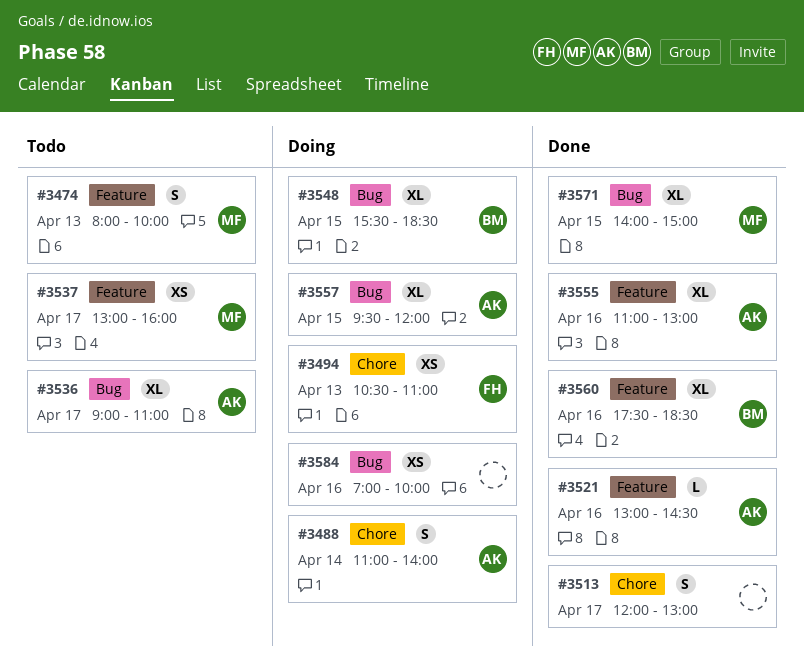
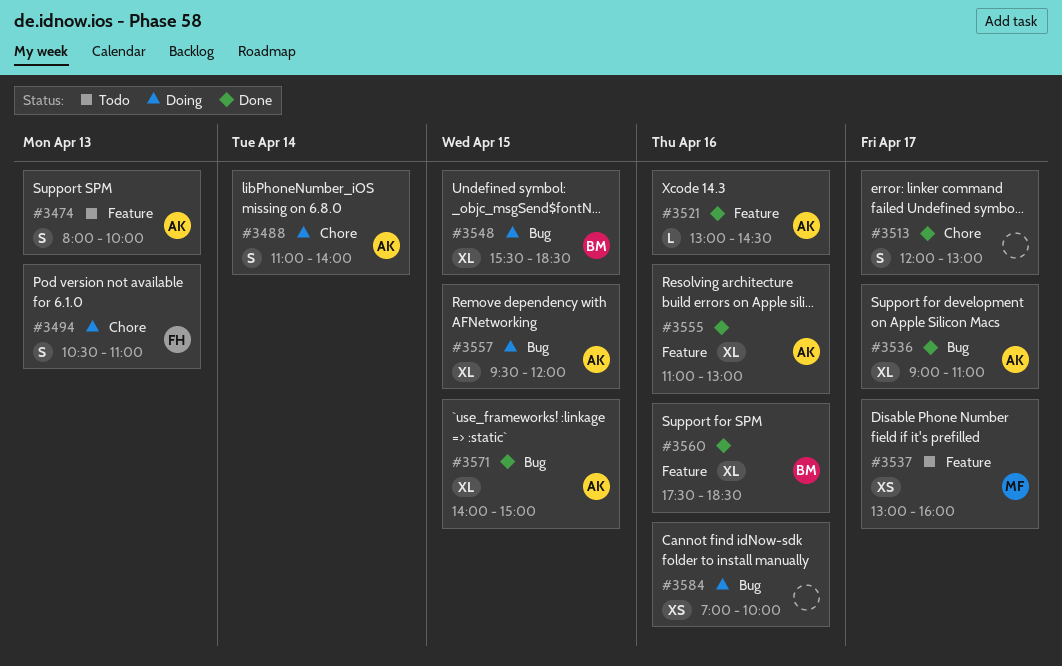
#3474, owner: MF -> AK
#3494, estimate: XS -> S
#3536, status: Todo -> Done
#3571, owner: MF -> AK

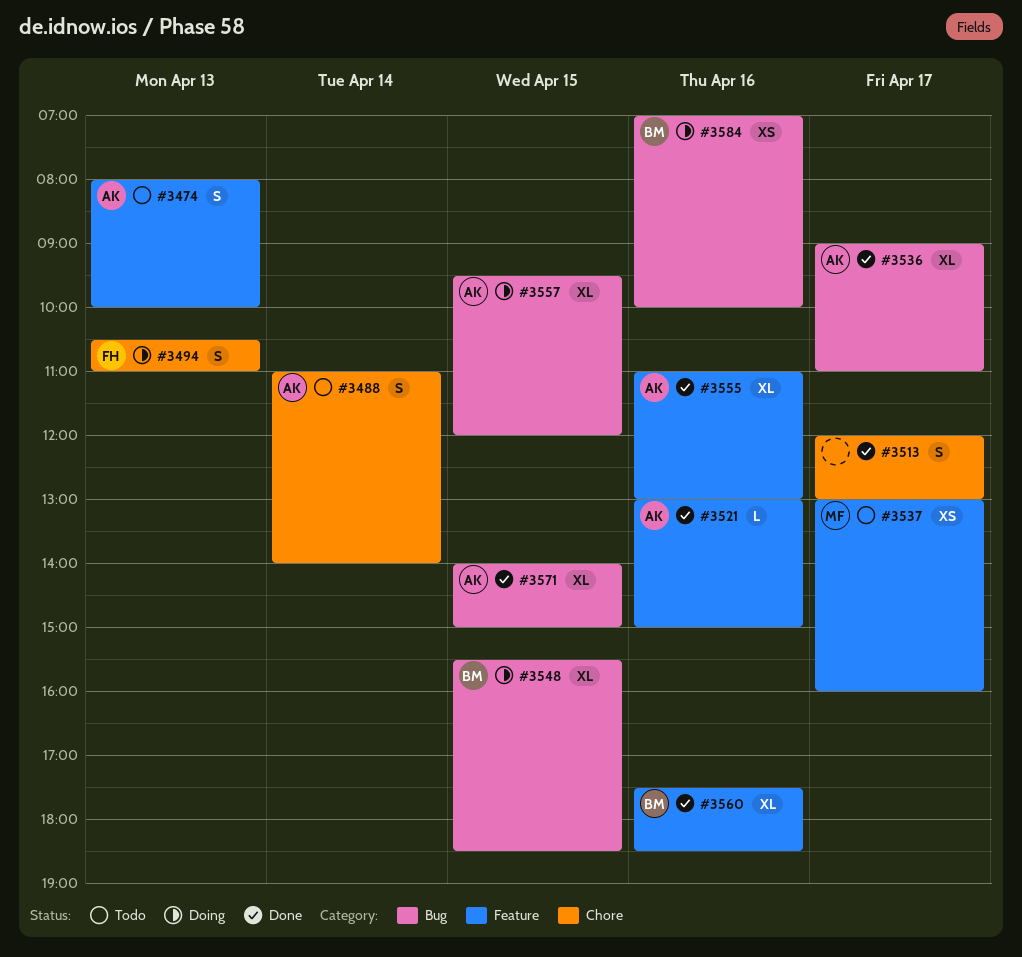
#3488, status: Doing -> Todo
#3521, ends: 14:30 -> 15:00
#3584, owner: none -> BM

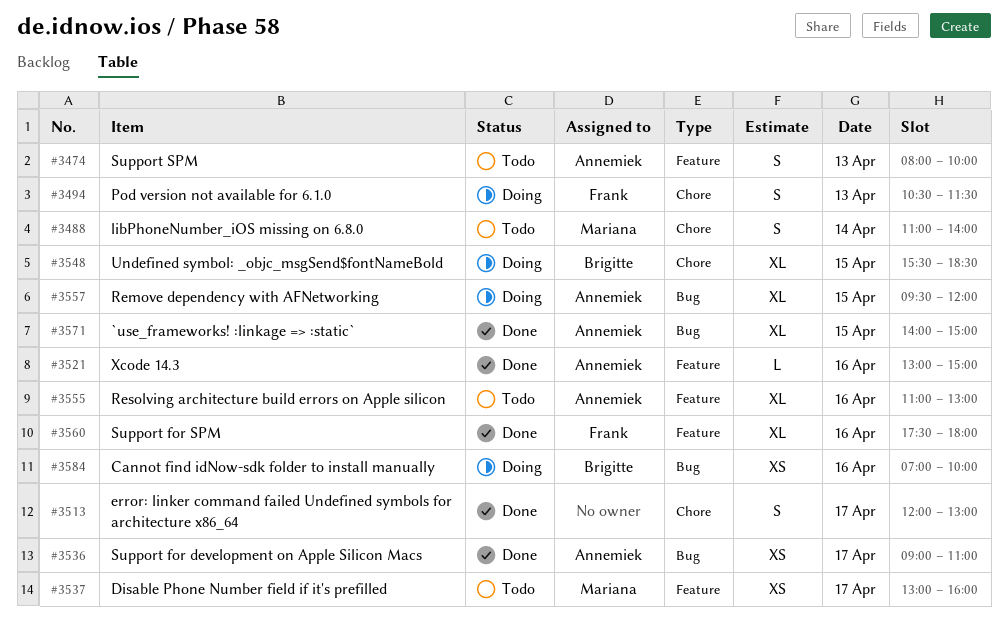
#3488, owner: Annemiek -> Mariana
#3494, ends: 11:00 -> 11:30
#3536, estimate: XL -> XS
#3548, label: Bug -> Chore
#3555, status: Done -> Todo
#3560, owner: Brigitte -> Frank
#3560, ends: 18:30 -> 18:00

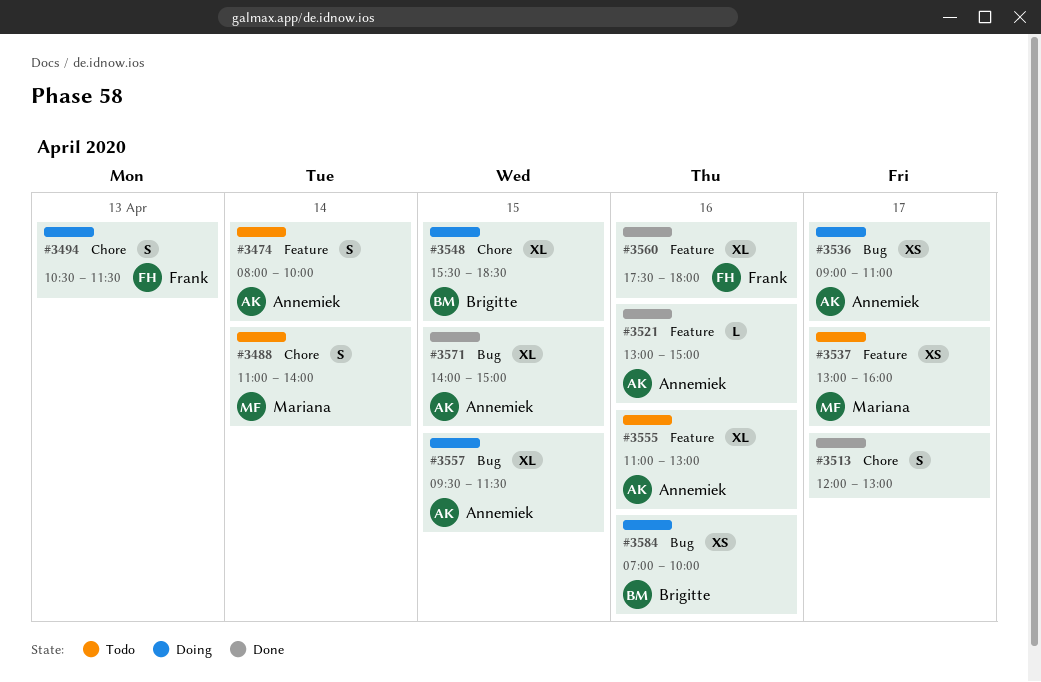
#3474, day: Apr 13 -> Apr 14
#3536, status: Done -> Doing
#3557, ends: 12:00 -> 11:30

